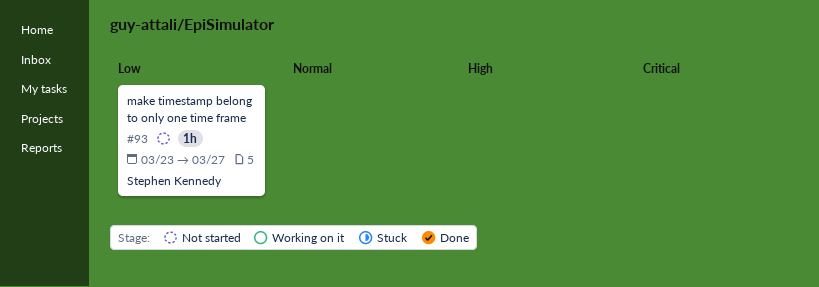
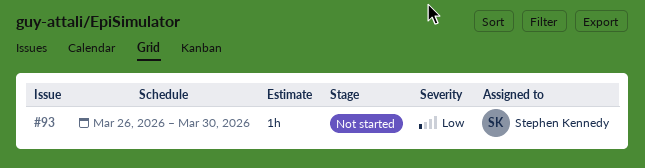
#93, start: Mar 23 -> Mar 26
#93, due: Mar 27 -> Mar 30

